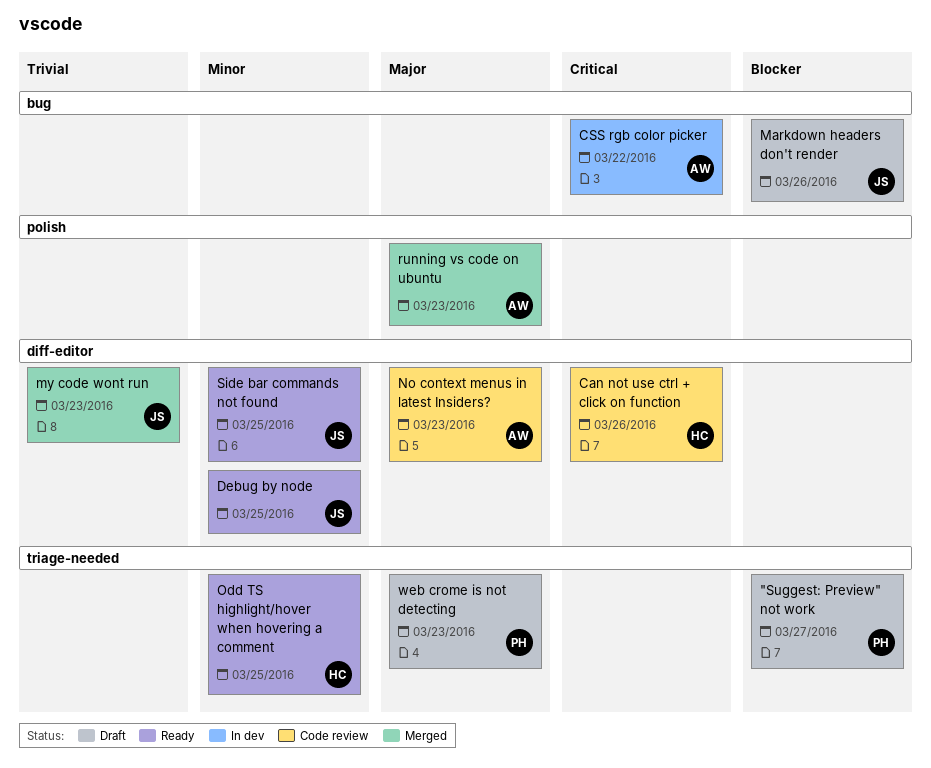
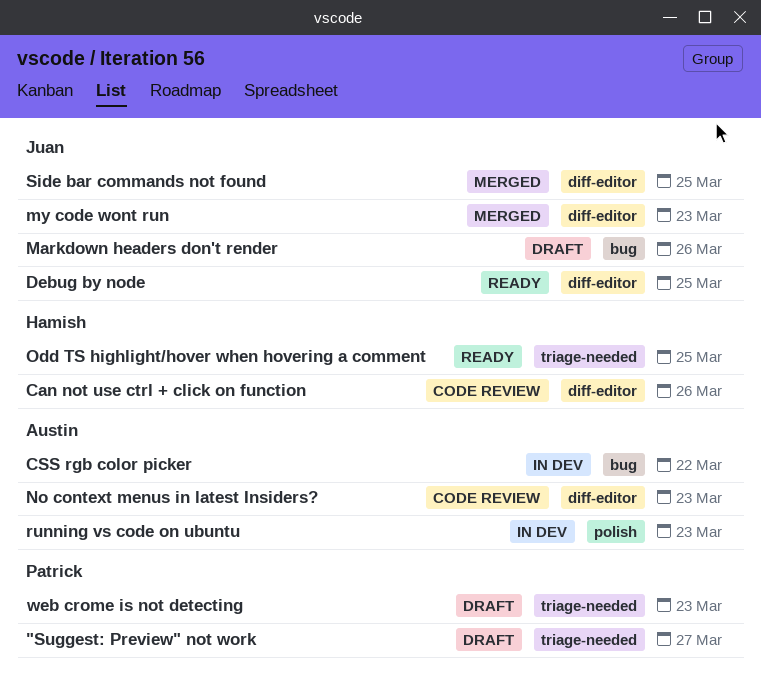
running vs code on ubuntu, status: Merged -> In dev
Side bar commands not found, status: Ready -> Merged

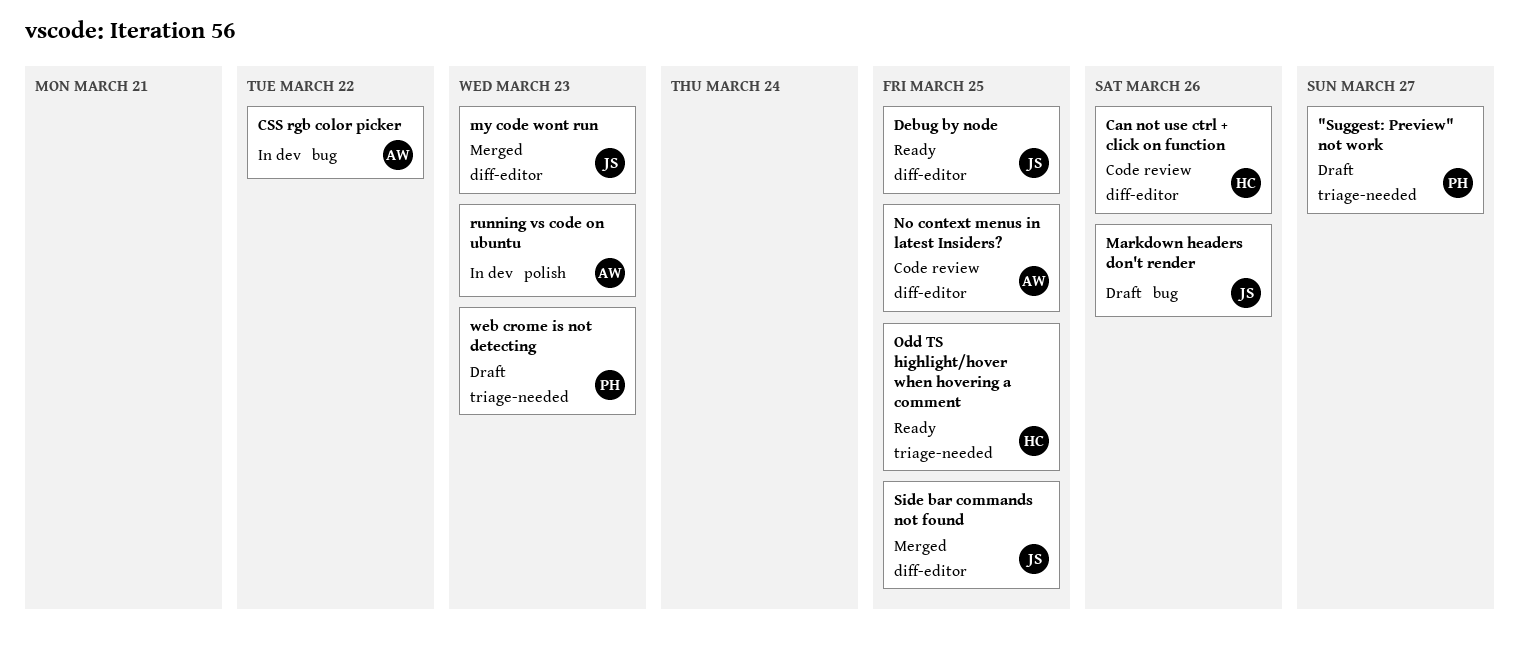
No context menus in latest Insiders?, due: Mar 23 -> Mar 25

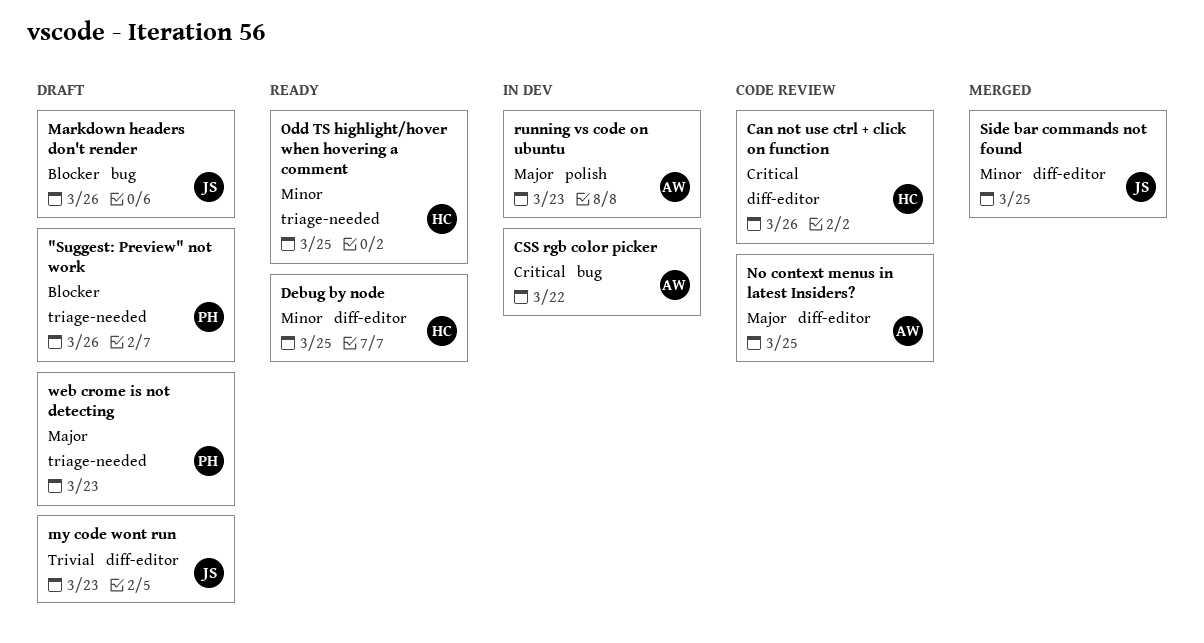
"Suggest: Preview" not work, due: Mar 27 -> Mar 26
Debug by node, owner: JS -> HC
my code wont run, status: Merged -> Draft

